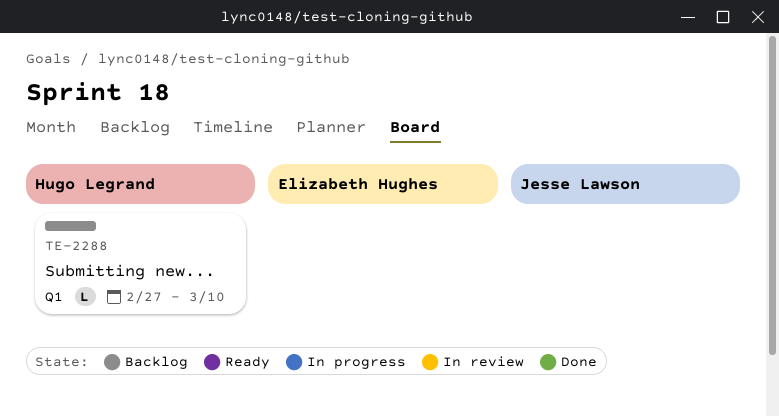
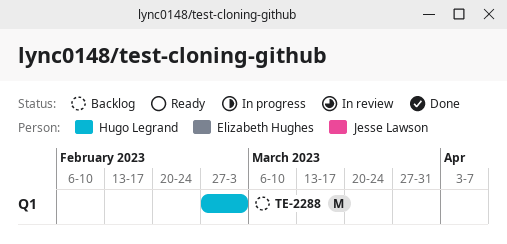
TE-2288, estimate: L -> M
TE-2288, due: Mar 10 -> Mar 3

